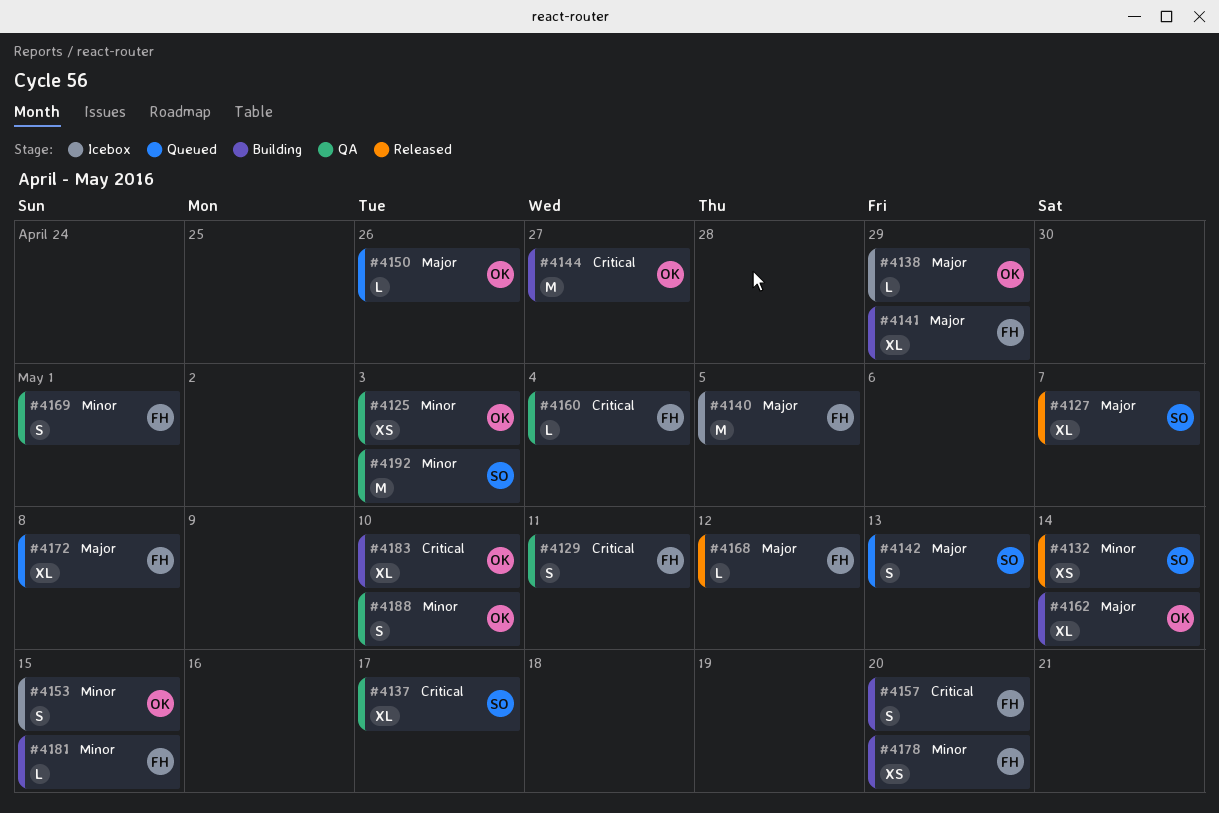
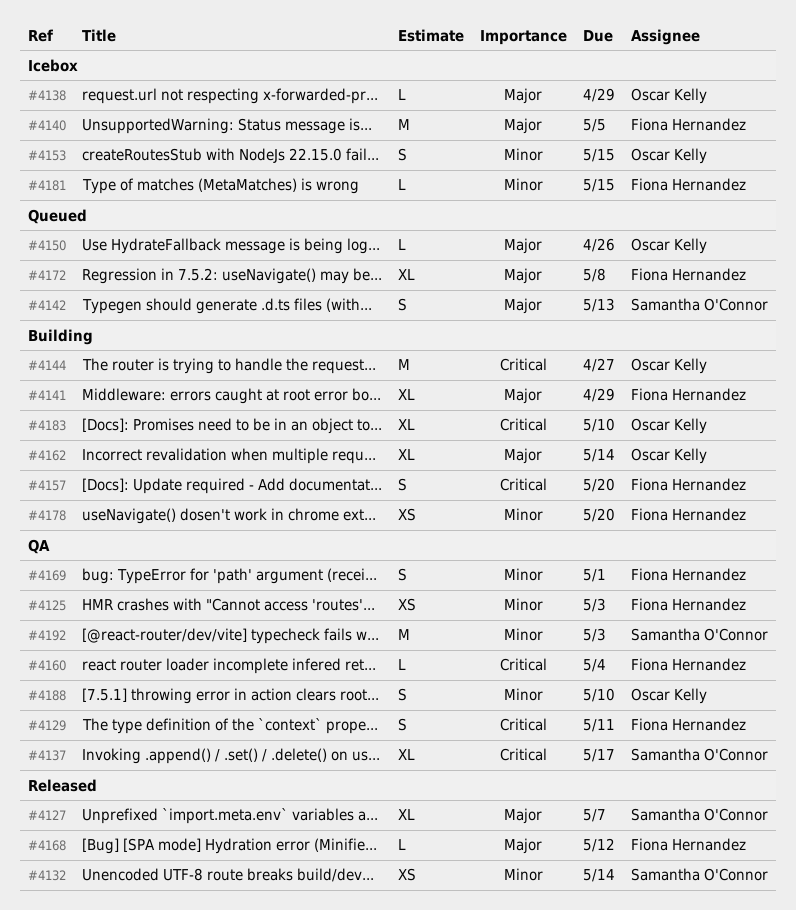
#4125, owner: Oscar Kelly -> Fiona Hernandez
#4181, status: Building -> Icebox

